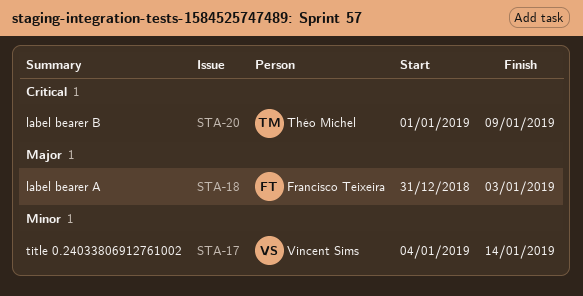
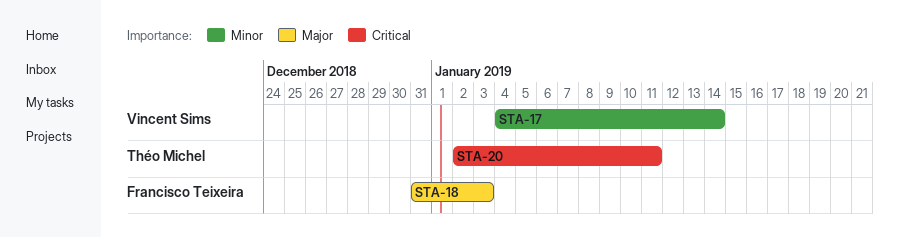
STA-20, start: Jan 1 -> Jan 2
STA-20, due: Jan 9 -> Jan 11

